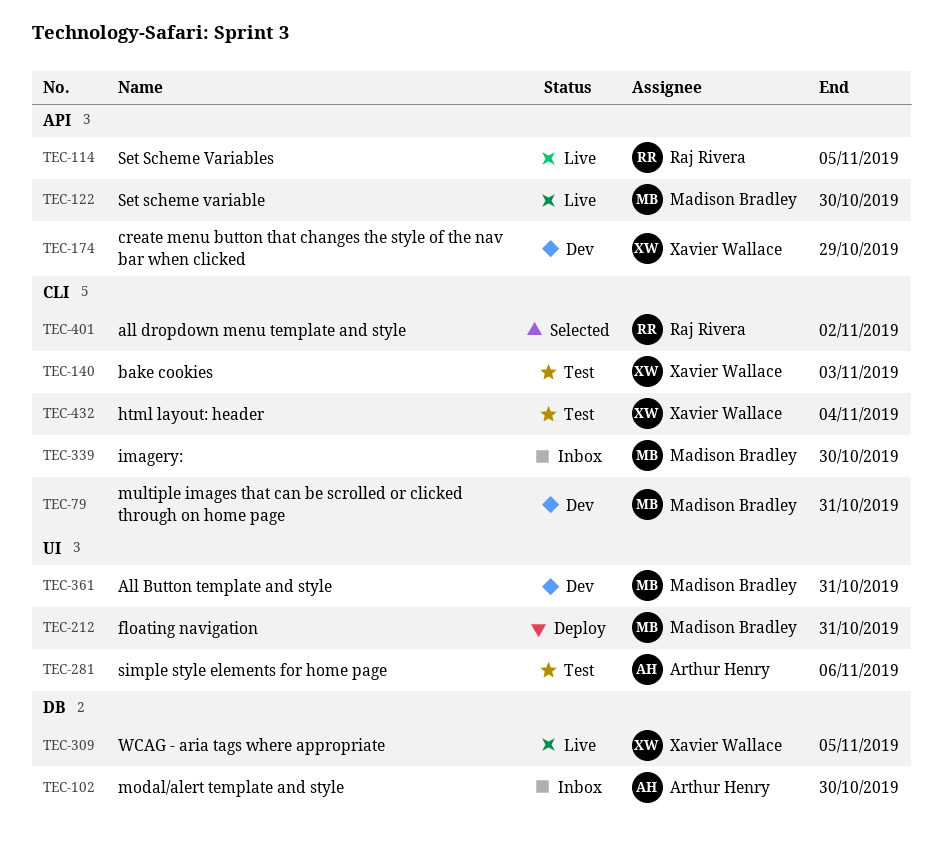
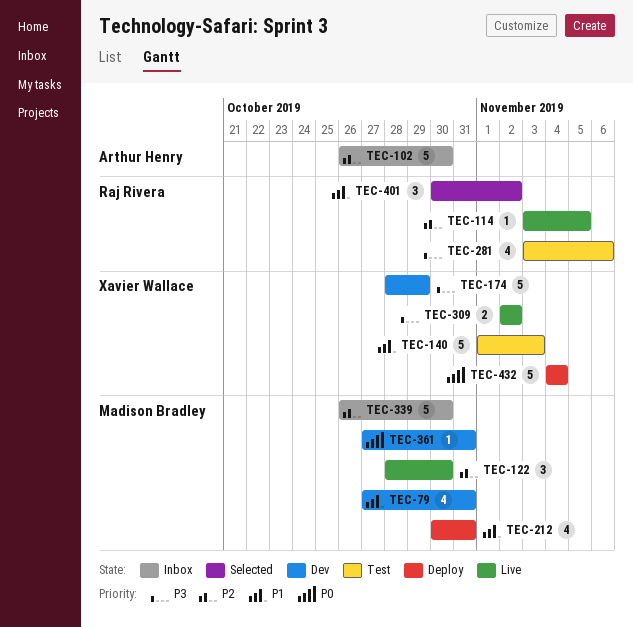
TEC-281, owner: Arthur Henry -> Raj Rivera
TEC-309, due: Nov 5 -> Nov 2
TEC-432, status: Test -> Deploy

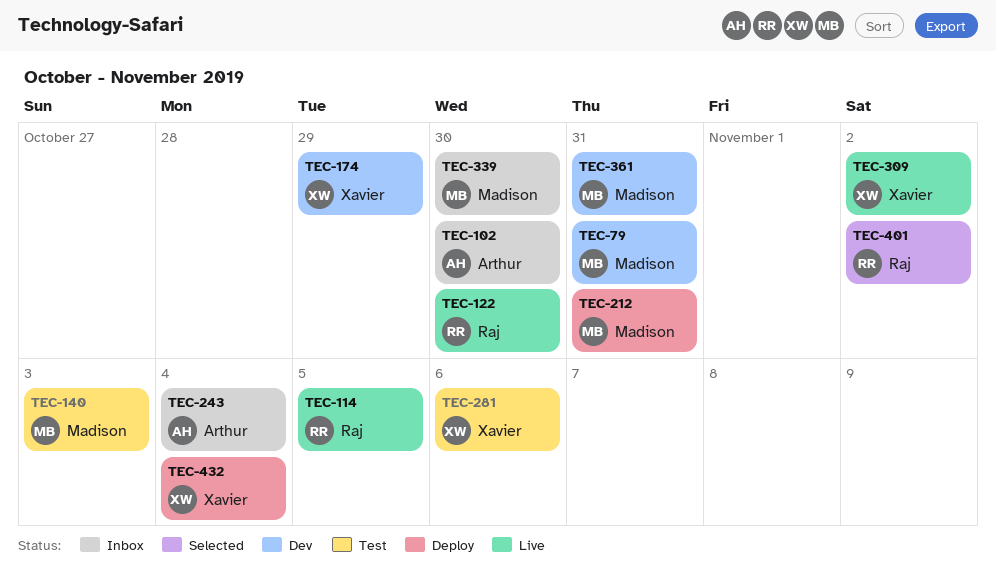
TEC-122, owner: Madison Bradley -> Raj Rivera
TEC-140, owner: Xavier Wallace -> Madison Bradley
TEC-243: none -> present
TEC-281, owner: Raj Rivera -> Xavier Wallace

